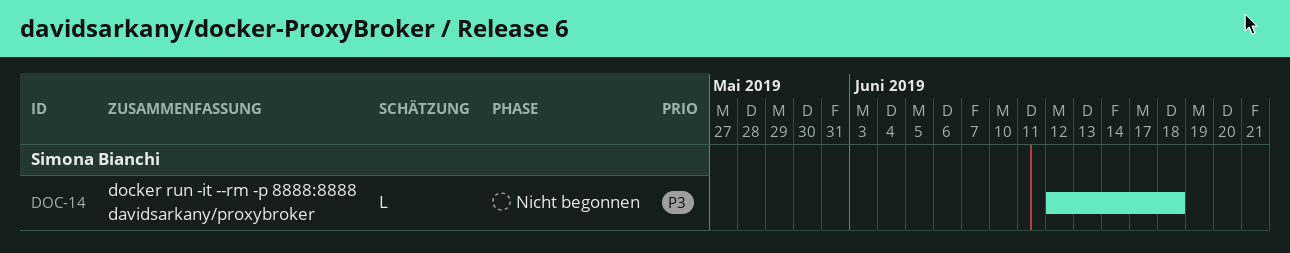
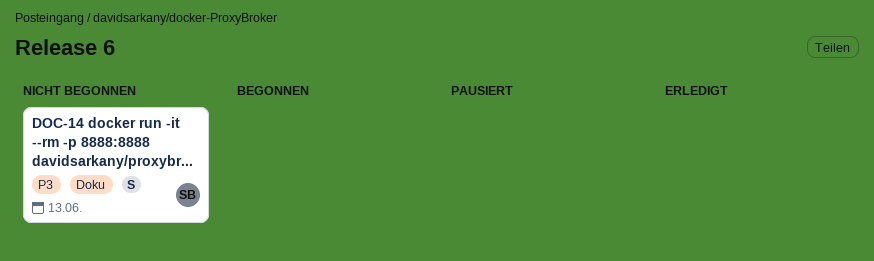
DOC-14, estimate: L -> S
DOC-14, due: Jun 18 -> Jun 13

